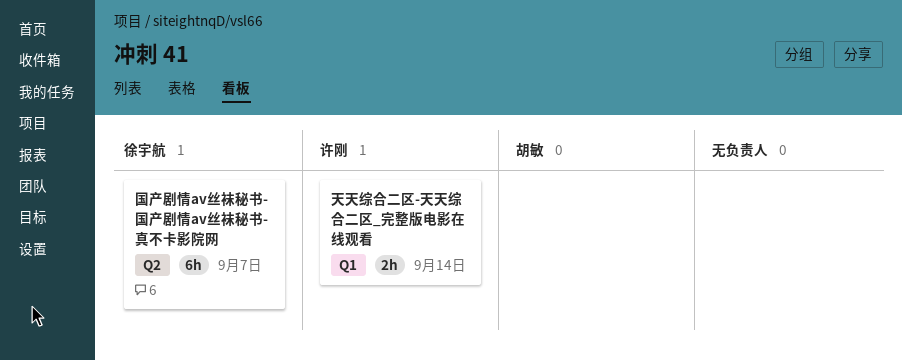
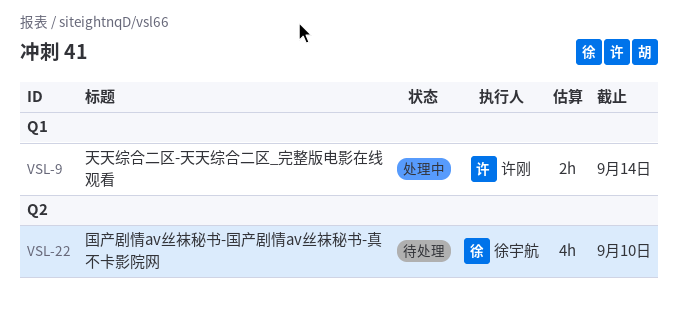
国产剧情av丝袜秘书-国产剧情av丝袜秘书-真不卡影院网, estimate: 6h -> 4h
国产剧情av丝袜秘书-国产剧情av丝袜秘书-真不卡影院网, due: Sep 7 -> Sep 10

